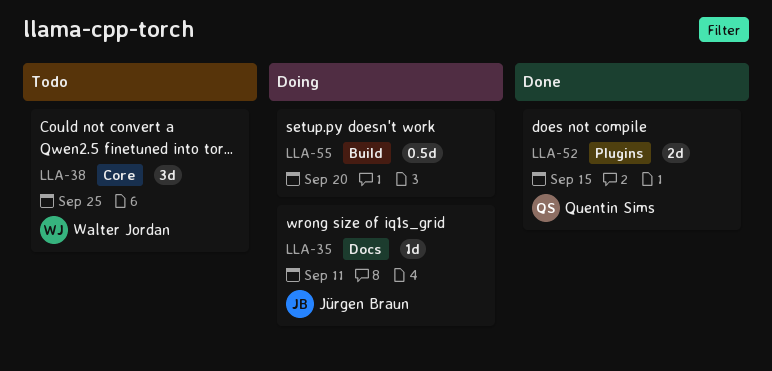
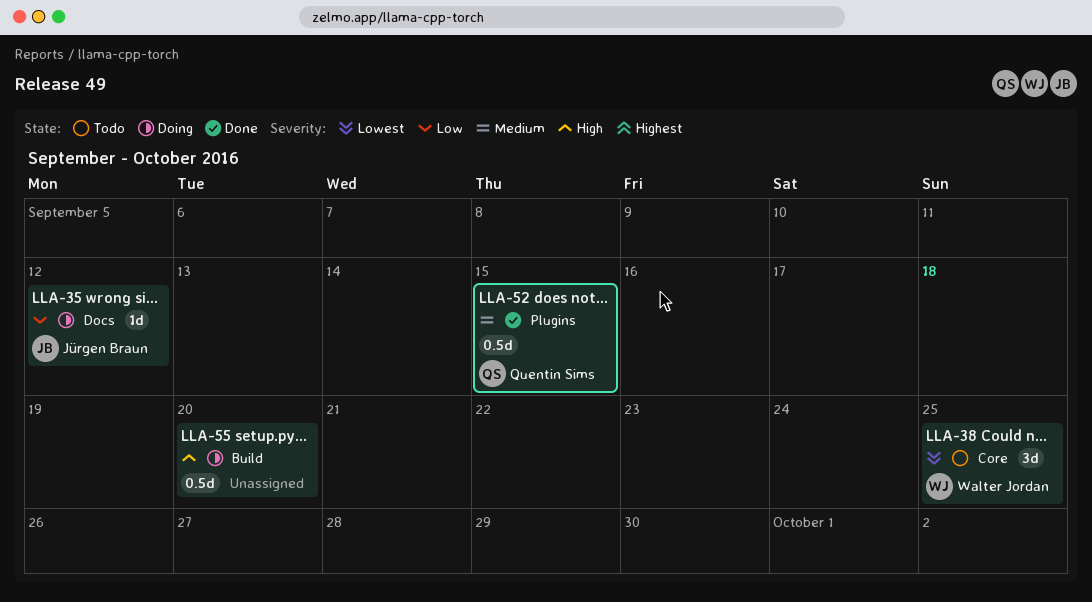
LLA-35, due: Sep 11 -> Sep 12
LLA-52, estimate: 2d -> 0.5d

